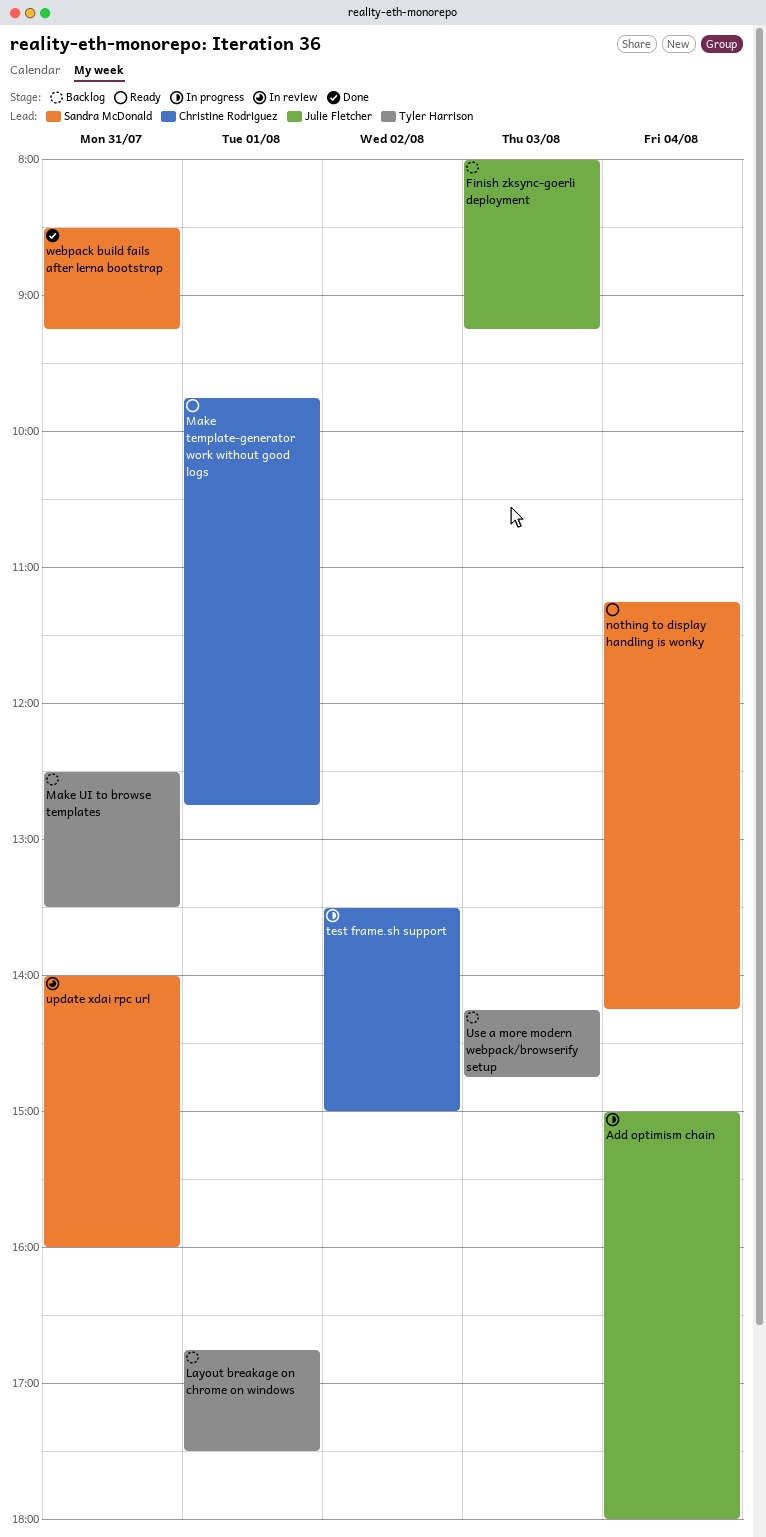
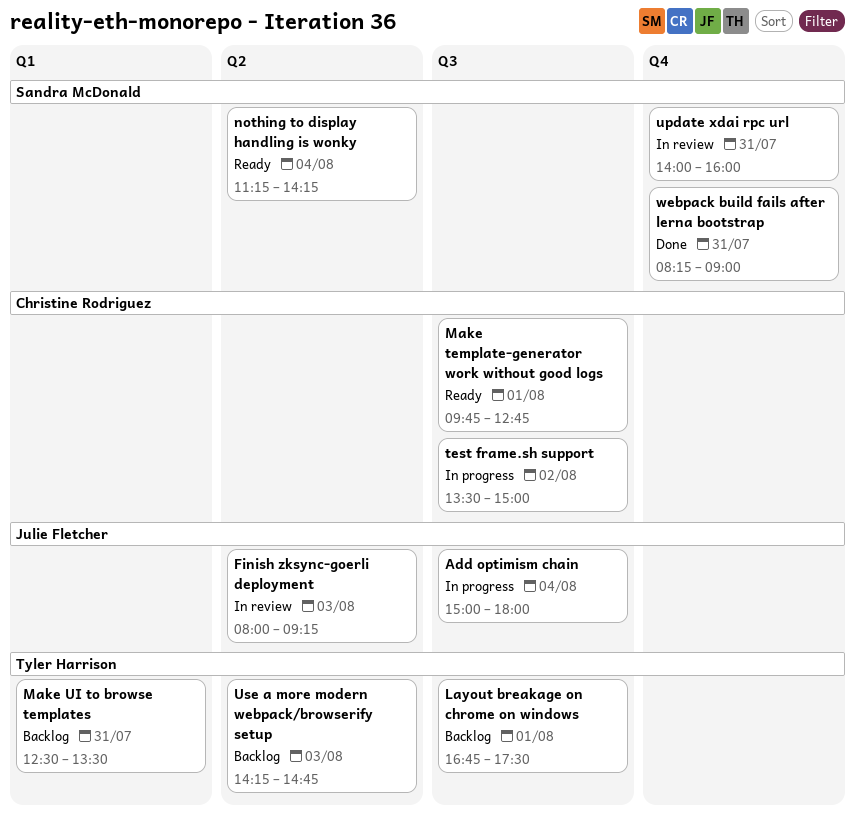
Finish zksync-goerli deployment, status: Backlog -> In review
webpack build fails after lerna bootstrap, begins: 08:30 -> 08:15
webpack build fails after lerna bootstrap, ends: 09:15 -> 09:00

